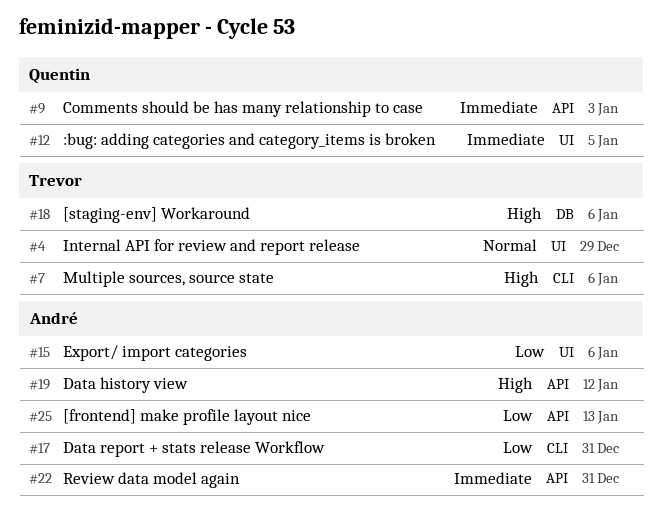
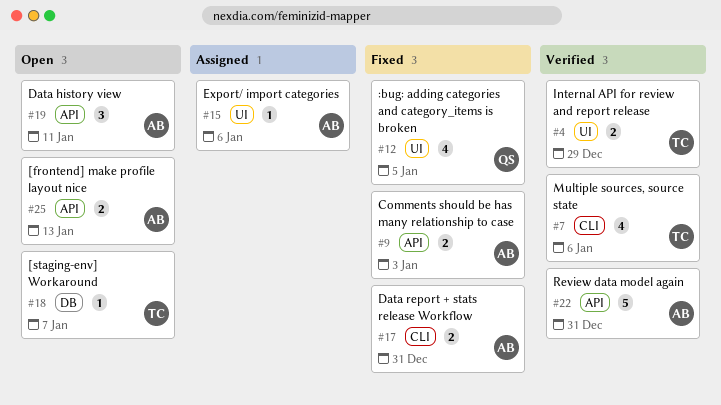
#9, owner: Quentin -> André
#18, due: Jan 6 -> Jan 7
#19, due: Jan 12 -> Jan 11

